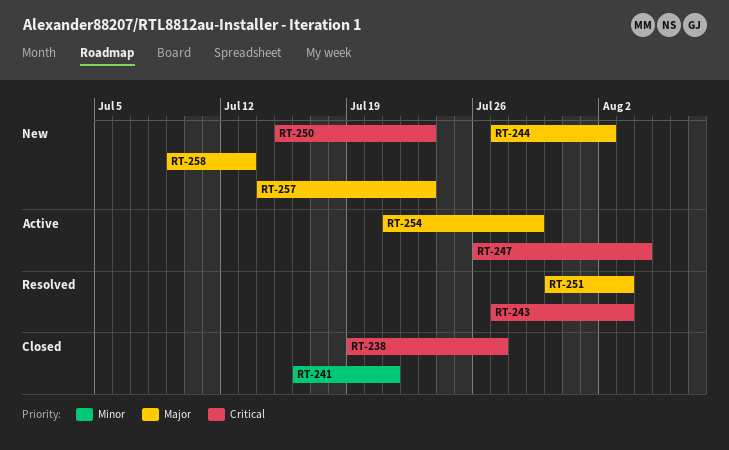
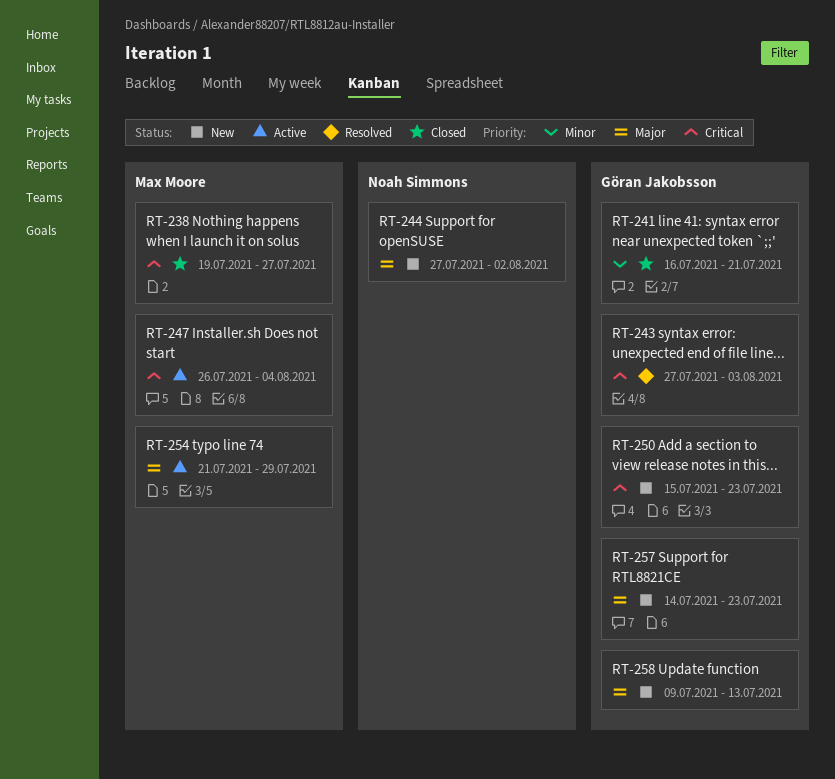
RT-251: present -> none

